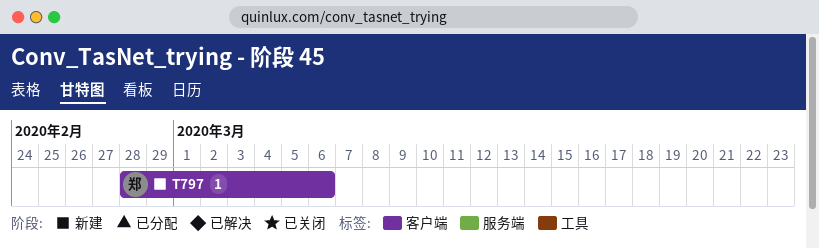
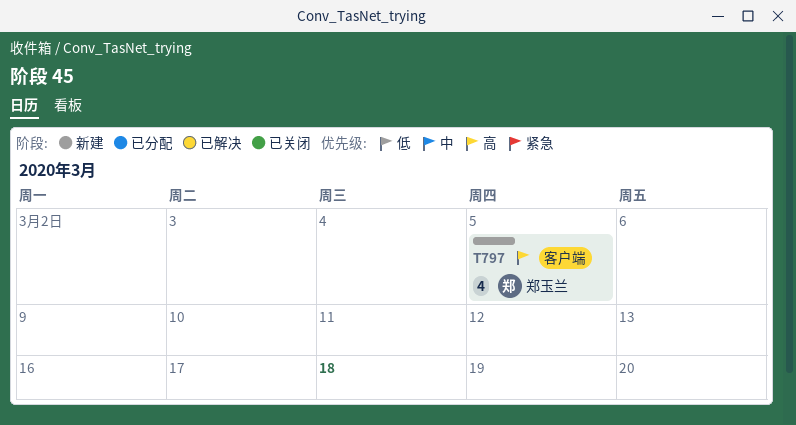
T797, estimate: 1 -> 4
T797, due: Mar 6 -> Mar 5

